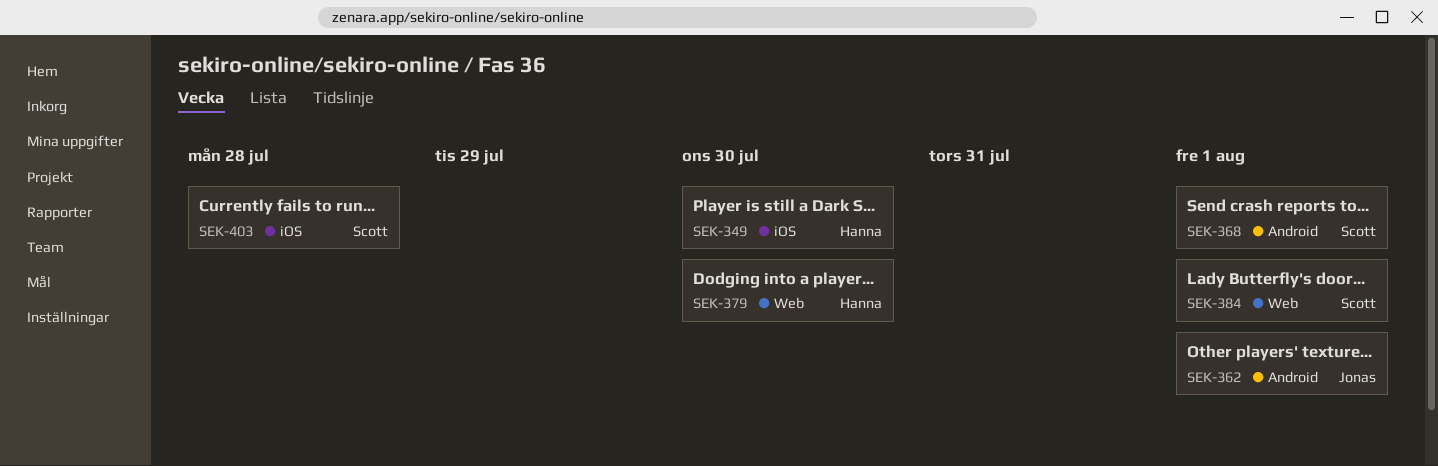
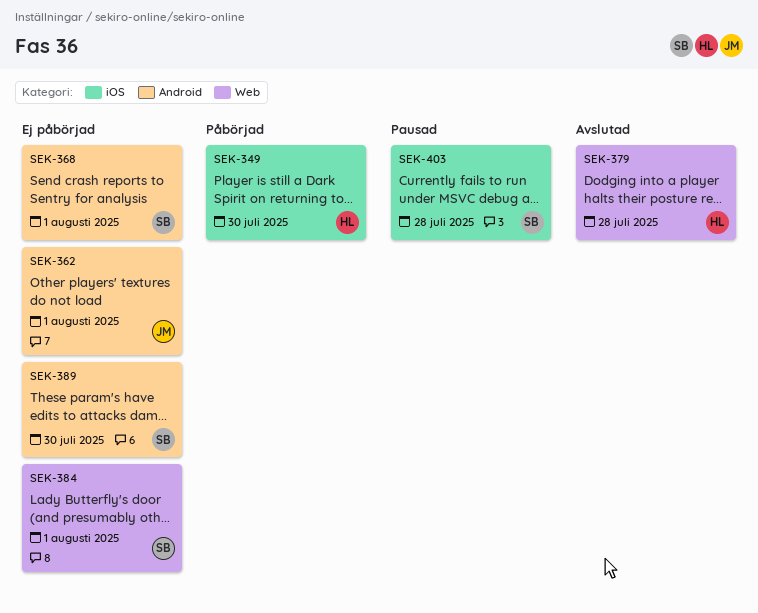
SEK-379, due: Jul 30 -> Jul 28
SEK-389: none -> present

